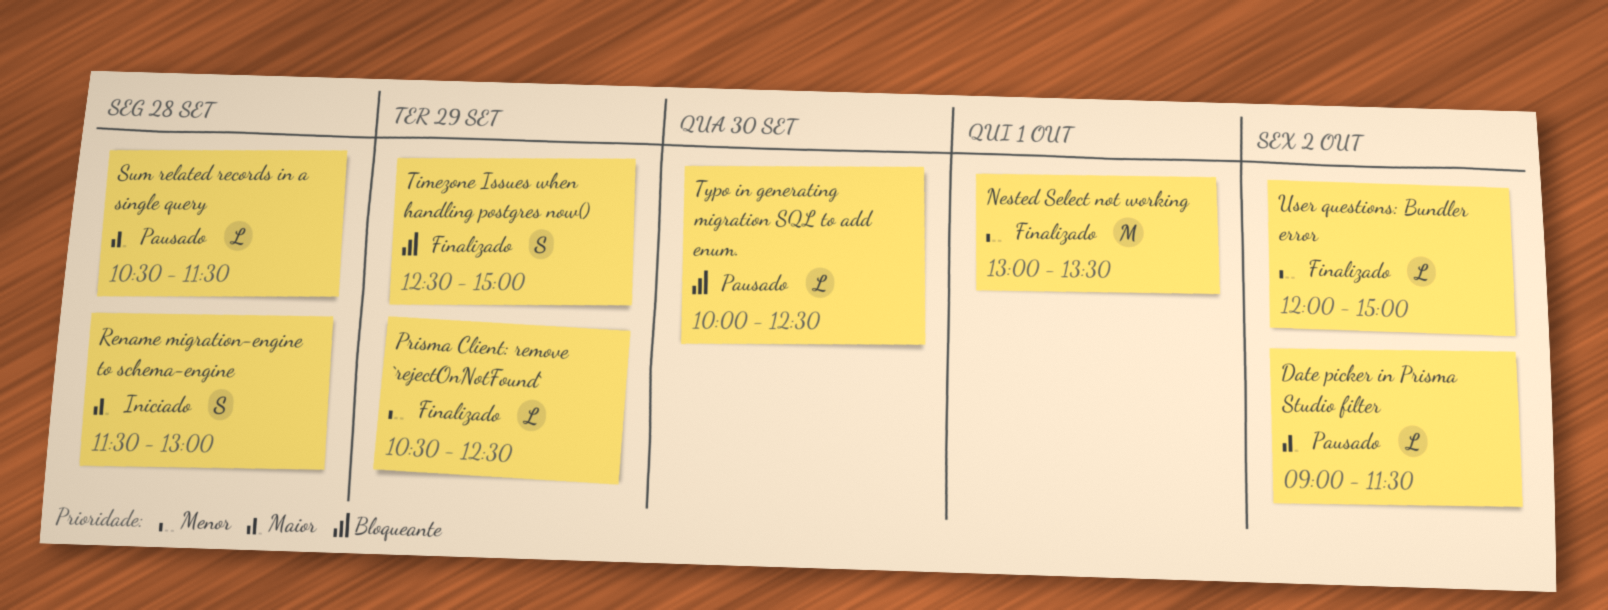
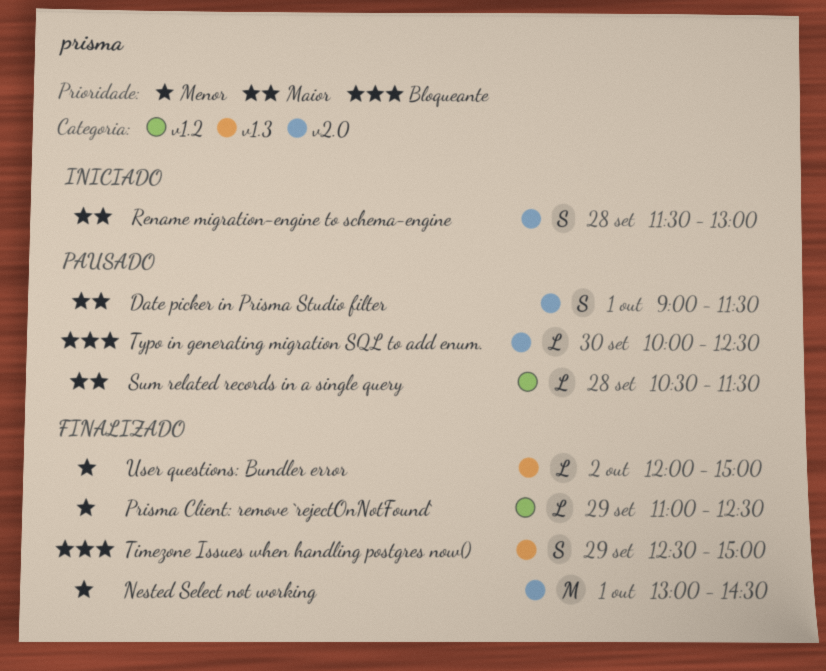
Date picker in Prisma Studio filter, estimate: L -> S
Date picker in Prisma Studio filter, day: Oct 2 -> Oct 1
Nested Select not working, ends: 13:30 -> 14:30
Prisma Client: remove `rejectOnNotFound`, begins: 10:30 -> 11:00

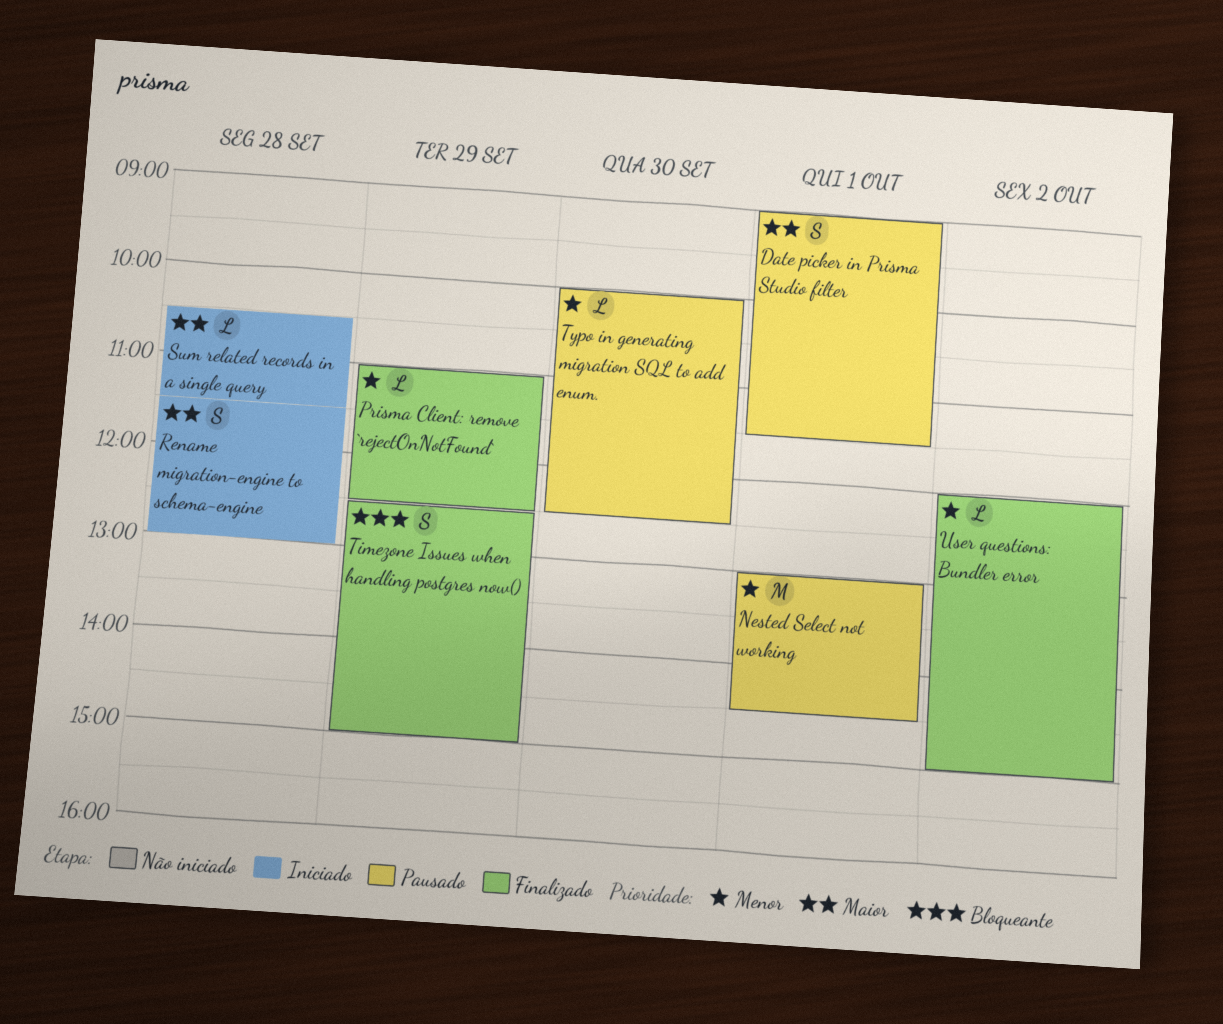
Nested Select not working, status: Finalizado -> Pausado
Sum related records in a single query, status: Pausado -> Iniciado
Typo in generating migration SQL to add enum., priority: Bloqueante -> Menor

